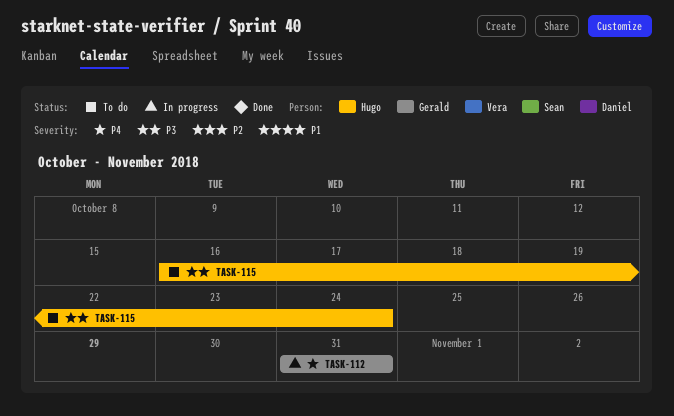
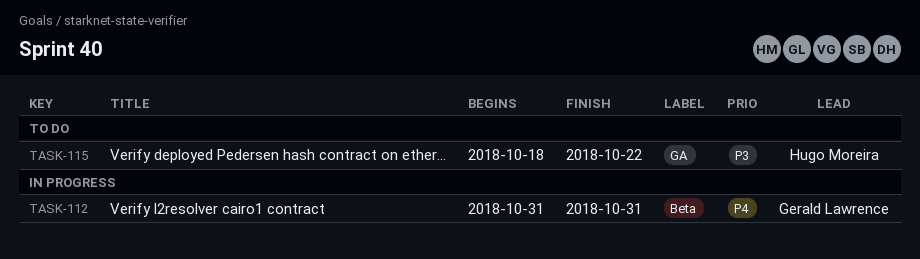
TASK-115, start: Oct 16 -> Oct 18
TASK-115, due: Oct 24 -> Oct 22

